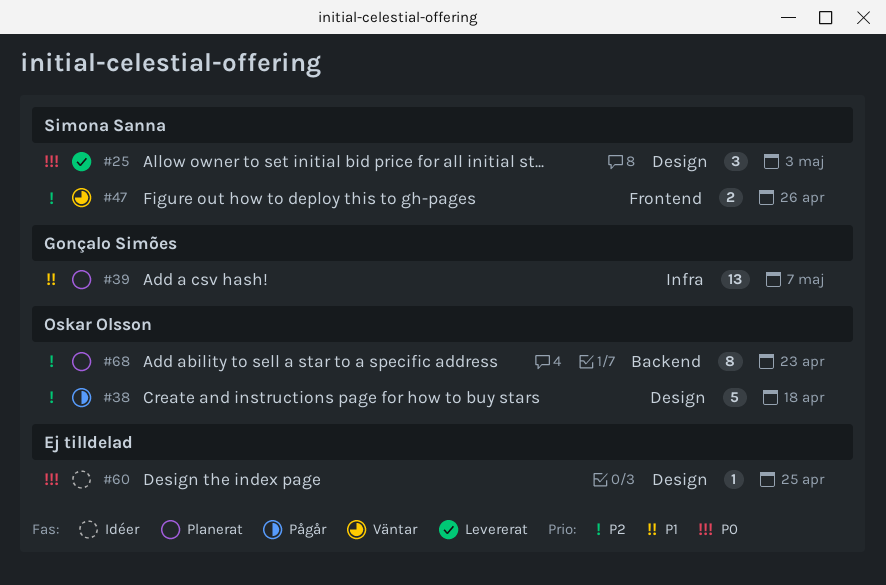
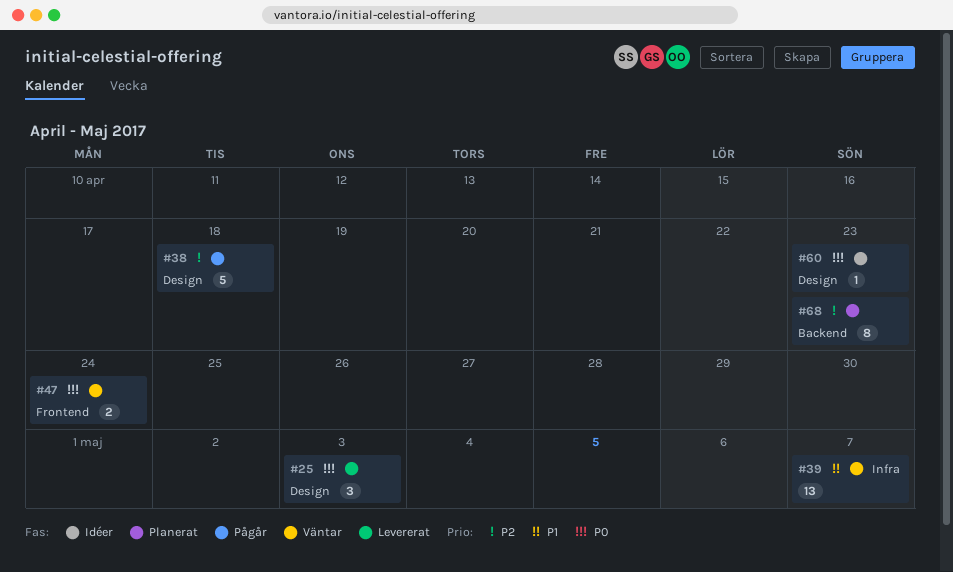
#39, status: Planerat -> Väntar
#47, priority: P2 -> P0
#47, due: Apr 26 -> Apr 24
#60, due: Apr 25 -> Apr 23

